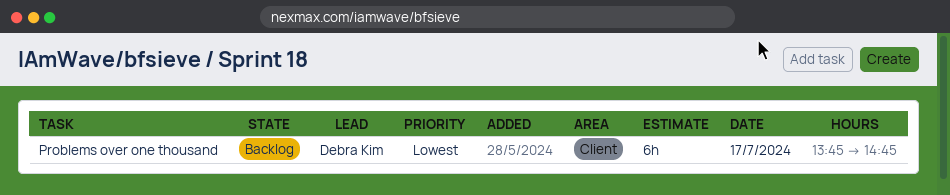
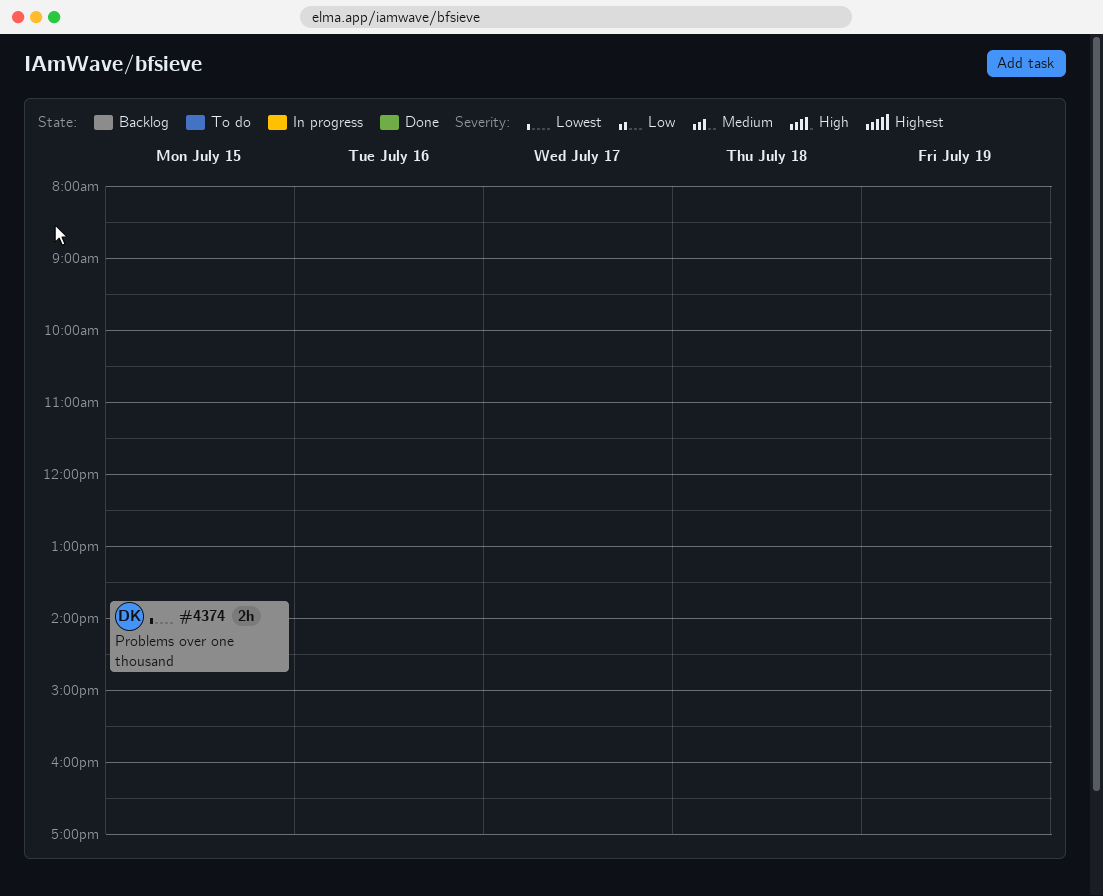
Problems over one thousand, estimate: 6h -> 2h
Problems over one thousand, day: Jul 17 -> Jul 15

